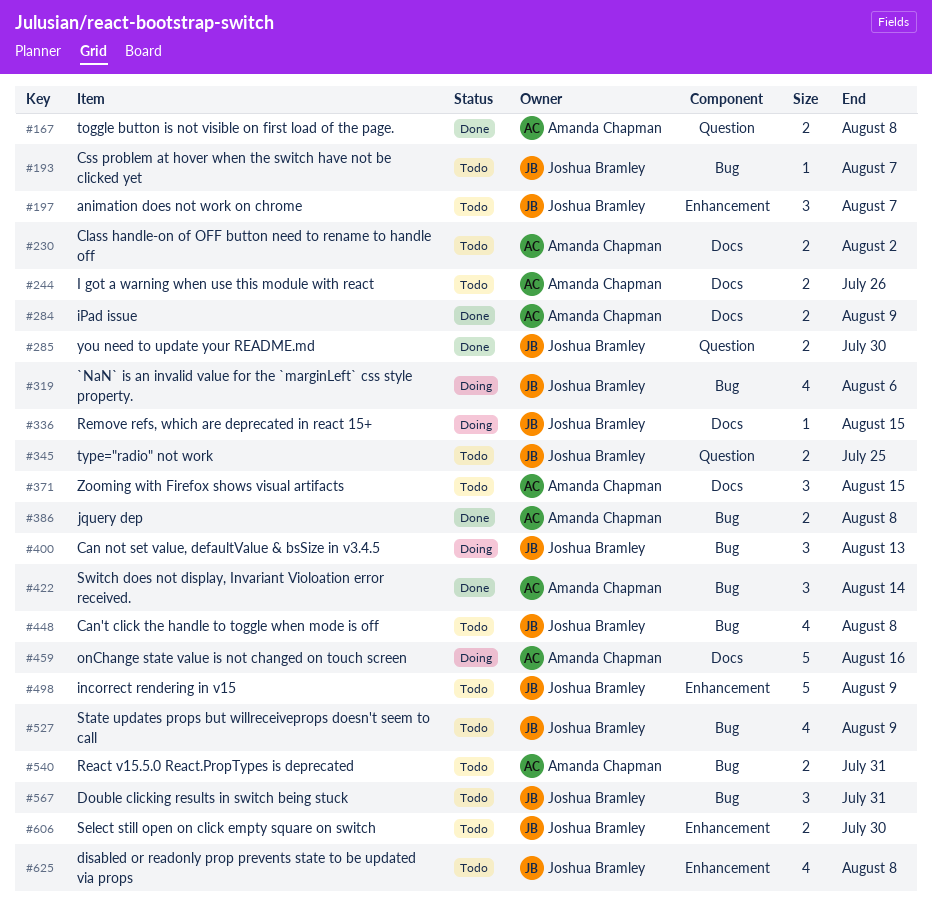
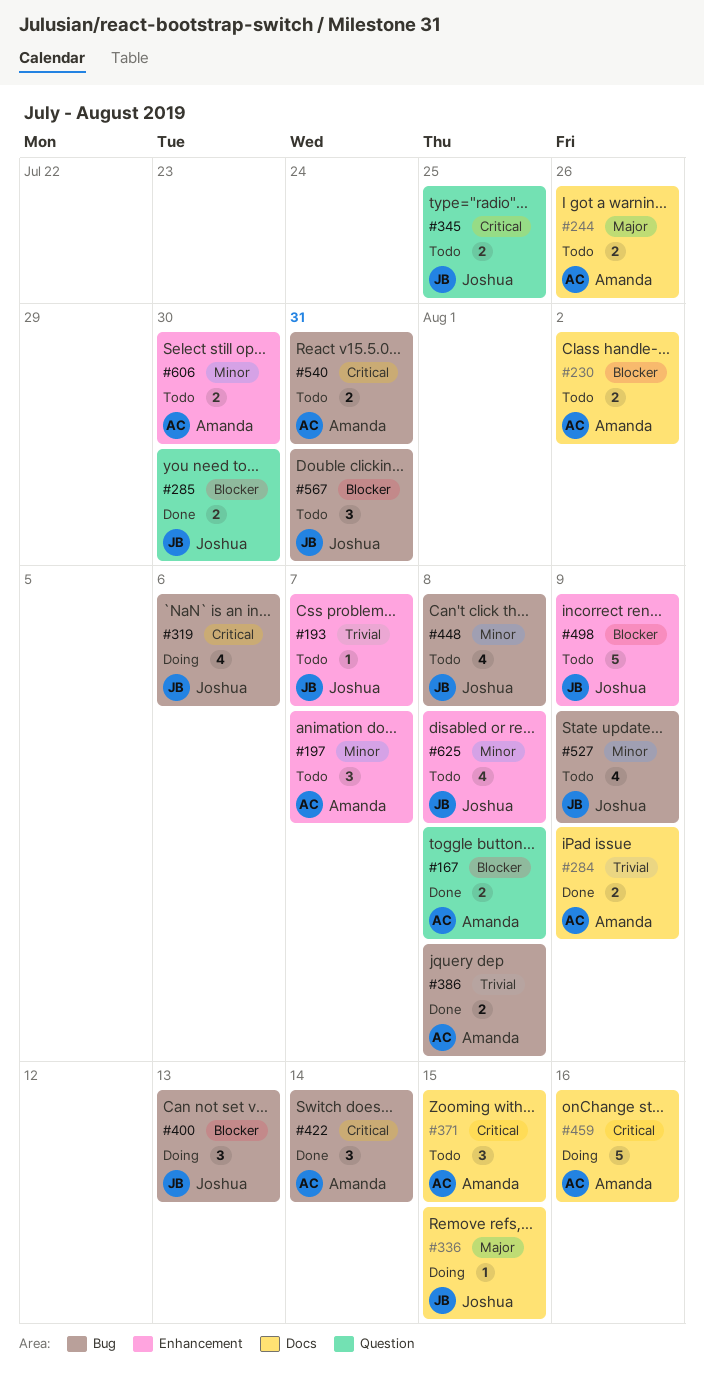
#193, label: Bug -> Enhancement
#197, owner: Joshua Bramley -> Amanda Chapman
#606, owner: Joshua Bramley -> Amanda Chapman

